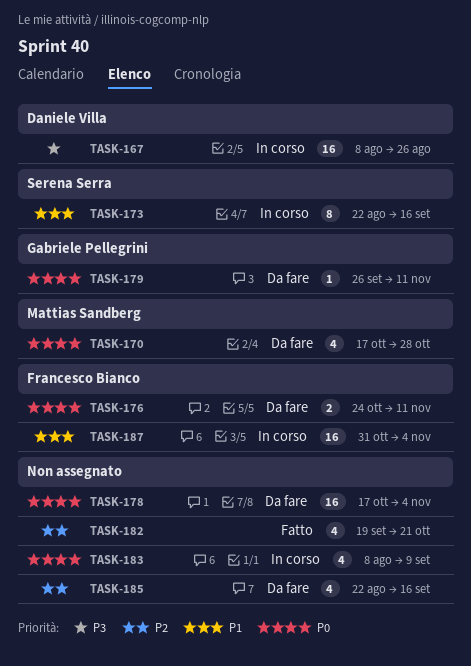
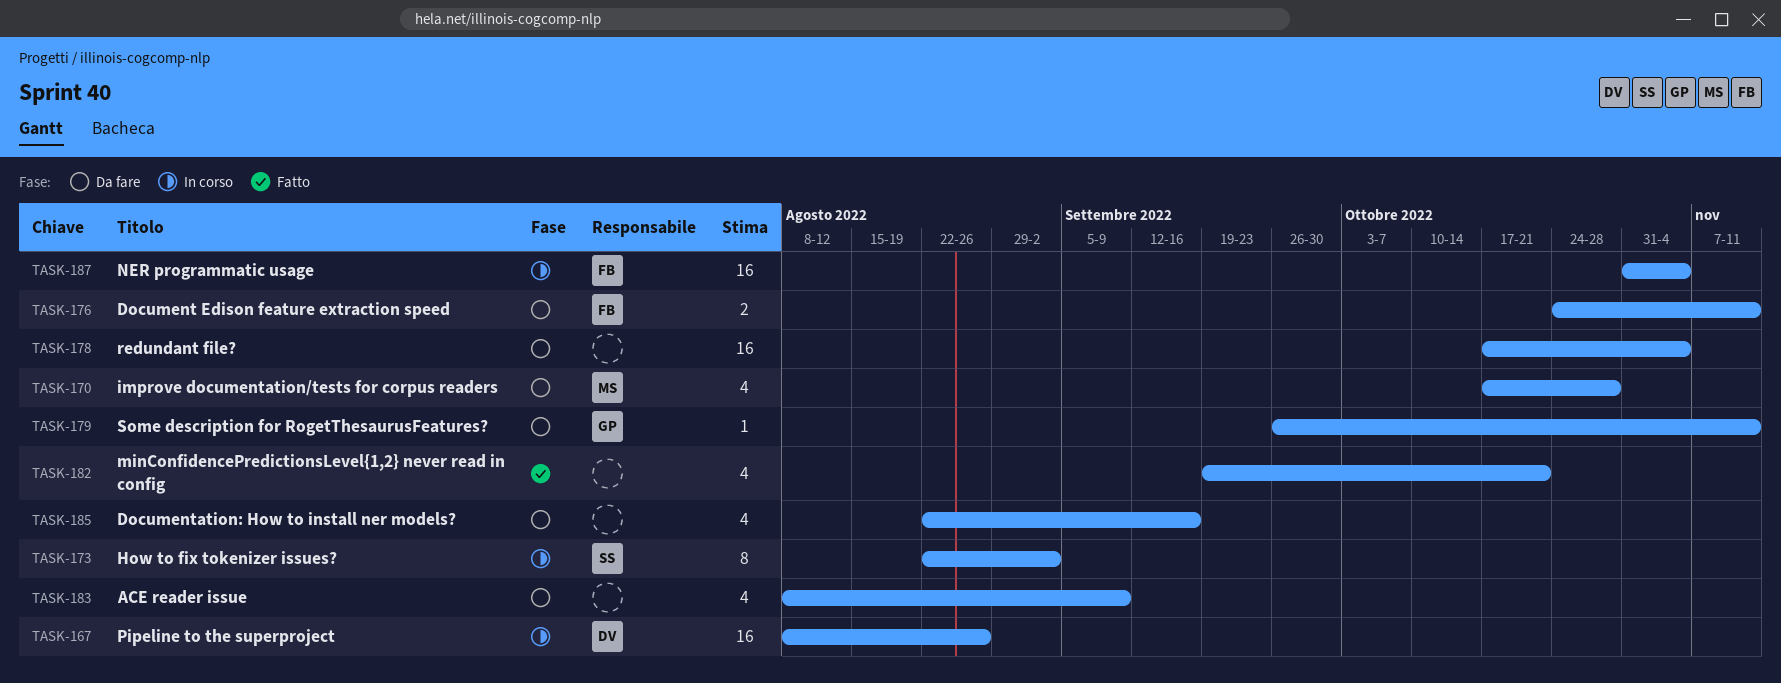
TASK-173, due: Sep 16 -> Sep 2
TASK-183, status: In corso -> Da fare

